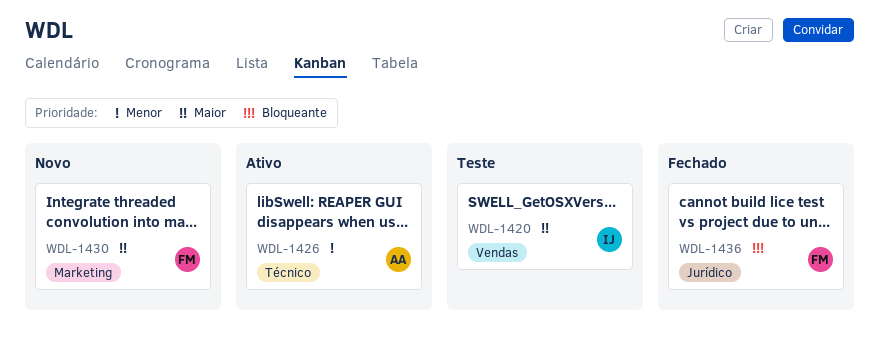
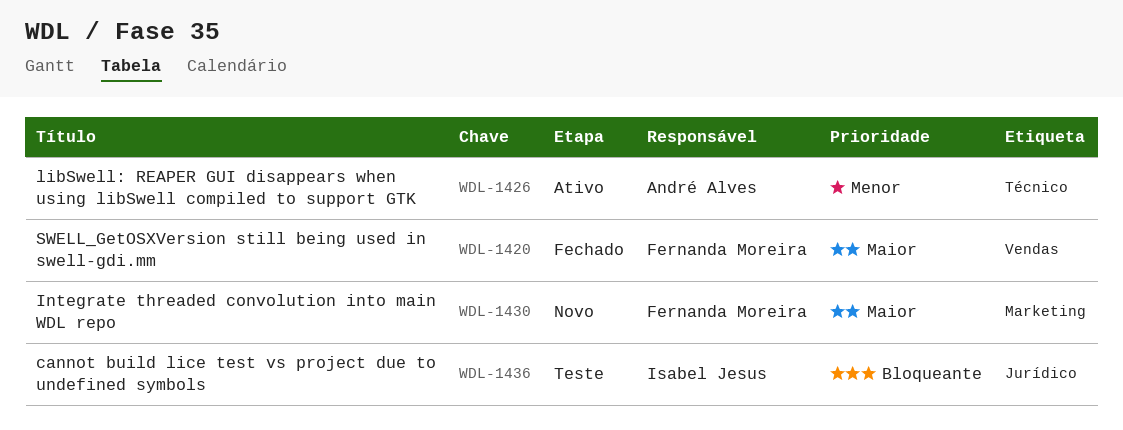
WDL-1420, status: Teste -> Fechado
WDL-1420, owner: Isabel Jesus -> Fernanda Moreira
WDL-1436, status: Fechado -> Teste
WDL-1436, owner: Fernanda Moreira -> Isabel Jesus

